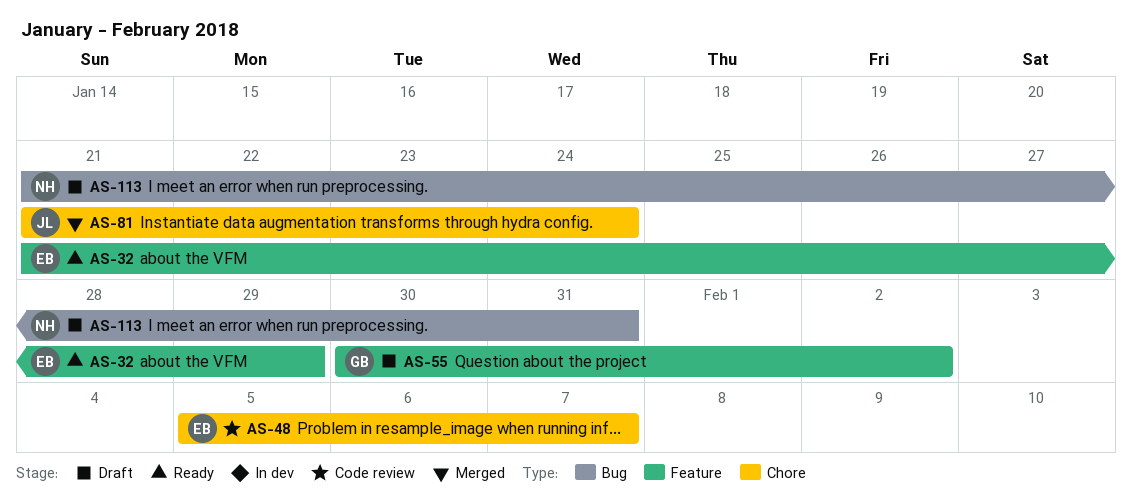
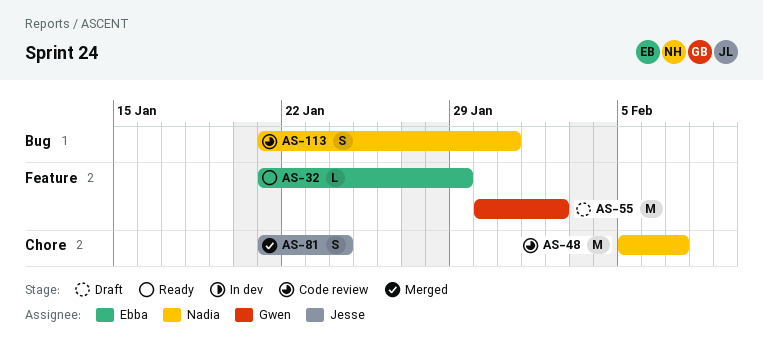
AS-48, owner: Ebba -> Nadia
AS-113, status: Draft -> Code review

